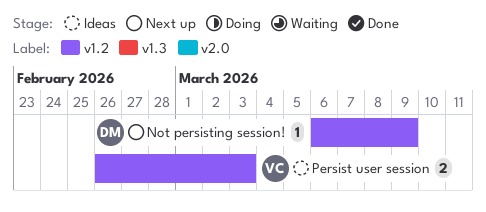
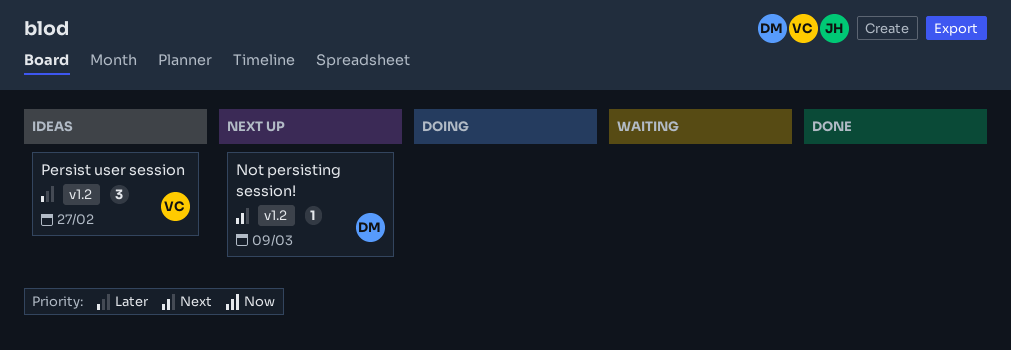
Persist user session, estimate: 2 -> 3
Persist user session, due: Mar 3 -> Feb 27

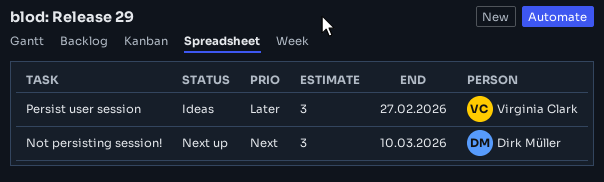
Not persisting session!, estimate: 1 -> 3
Not persisting session!, due: Mar 9 -> Mar 10

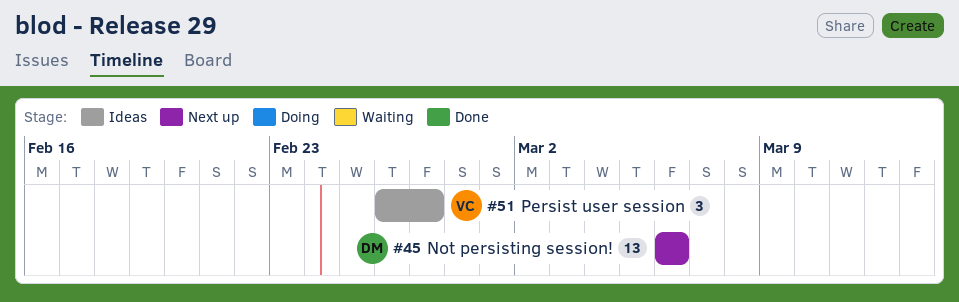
Not persisting session!, estimate: 3 -> 13
Not persisting session!, due: Mar 10 -> Mar 6

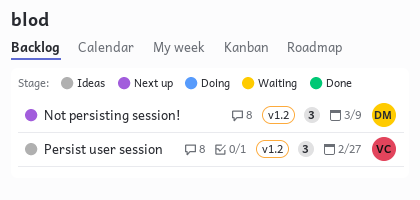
Not persisting session!, estimate: 13 -> 3
Not persisting session!, due: Mar 6 -> Mar 9

